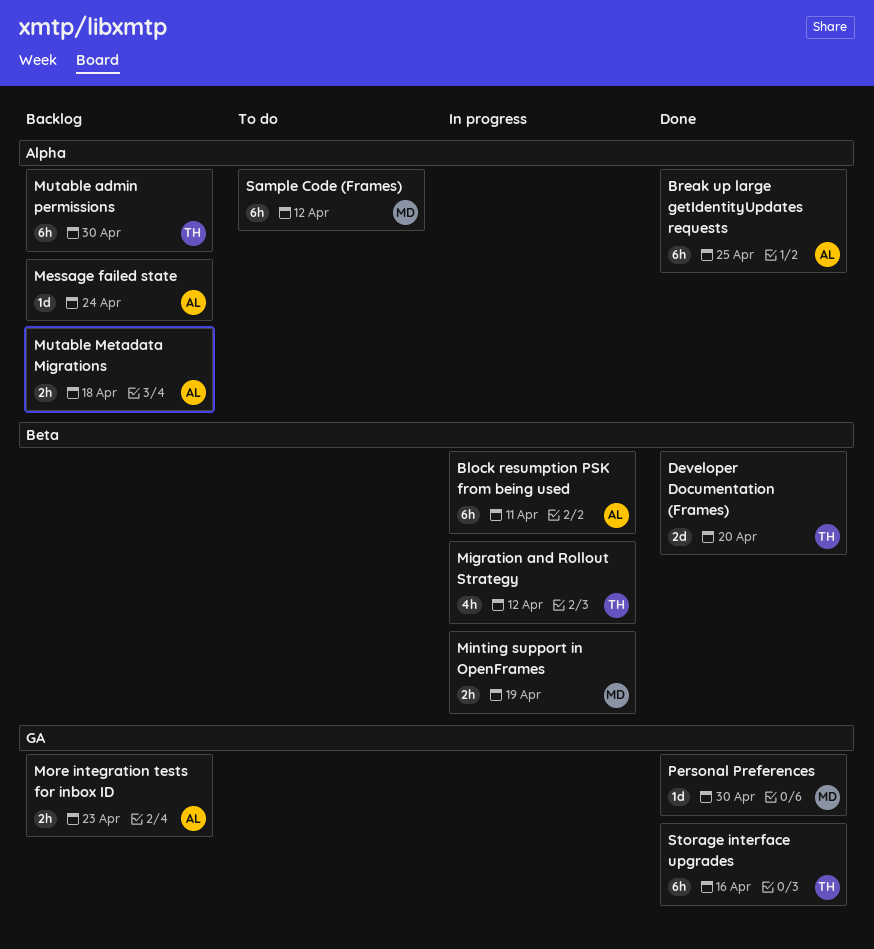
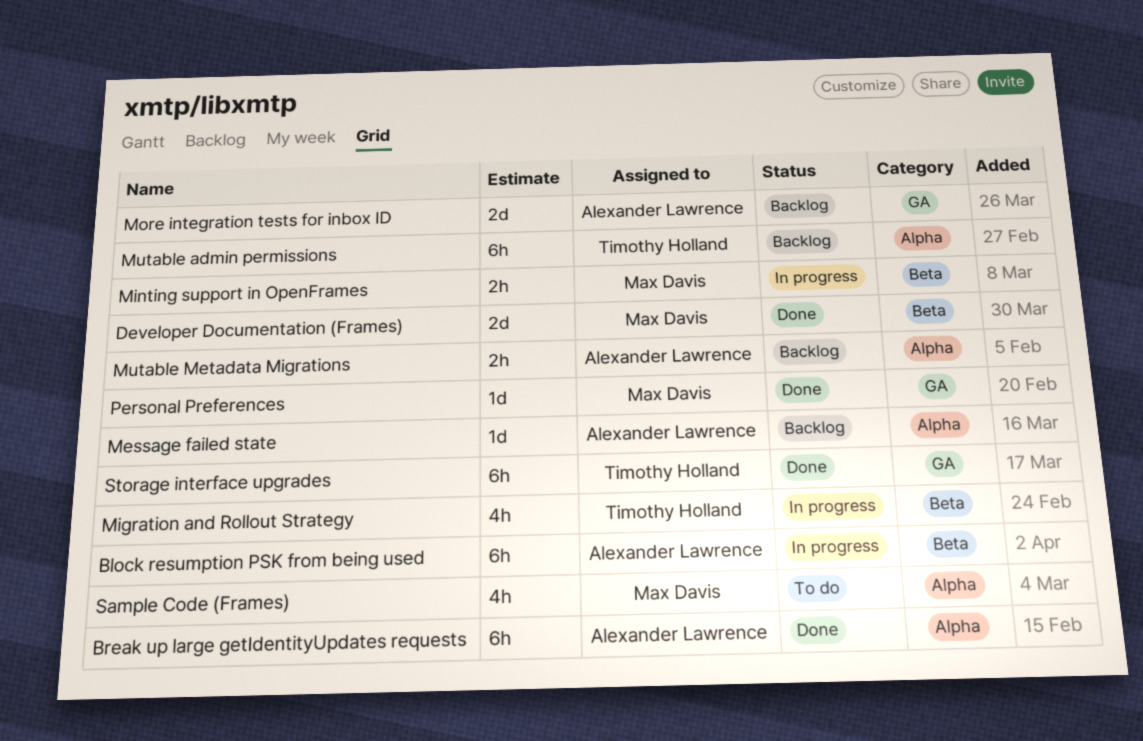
Developer Documentation (Frames), owner: Timothy Holland -> Max Davis
More integration tests for inbox ID, estimate: 2h -> 2d
Sample Code (Frames), estimate: 6h -> 4h

